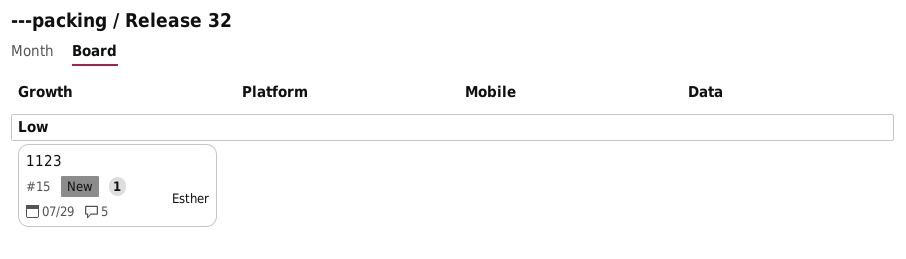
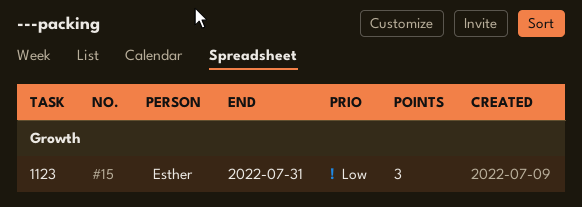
#15, estimate: 1 -> 3
#15, due: Jul 29 -> Jul 31

